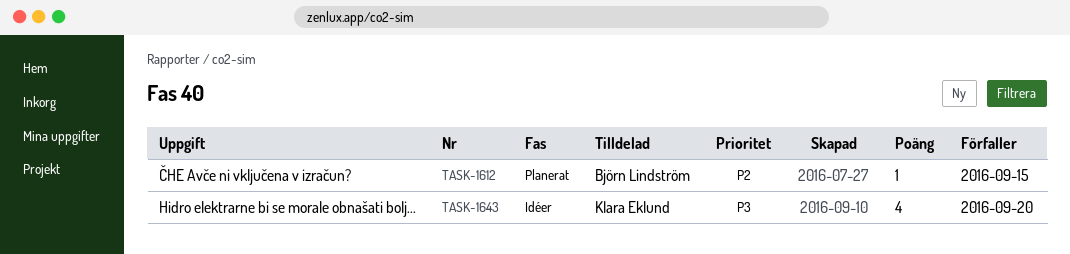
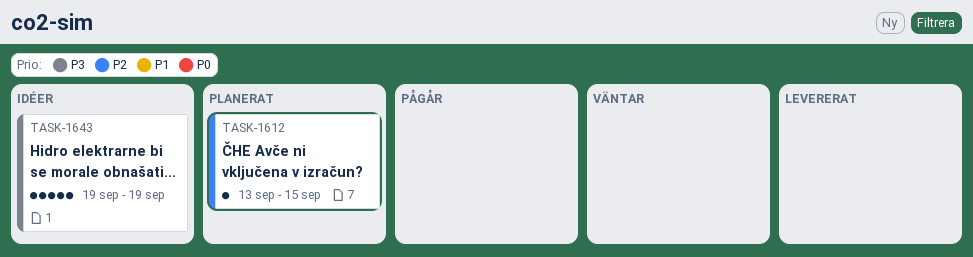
TASK-1643, estimate: 4 -> 5
TASK-1643, due: Sep 20 -> Sep 19

